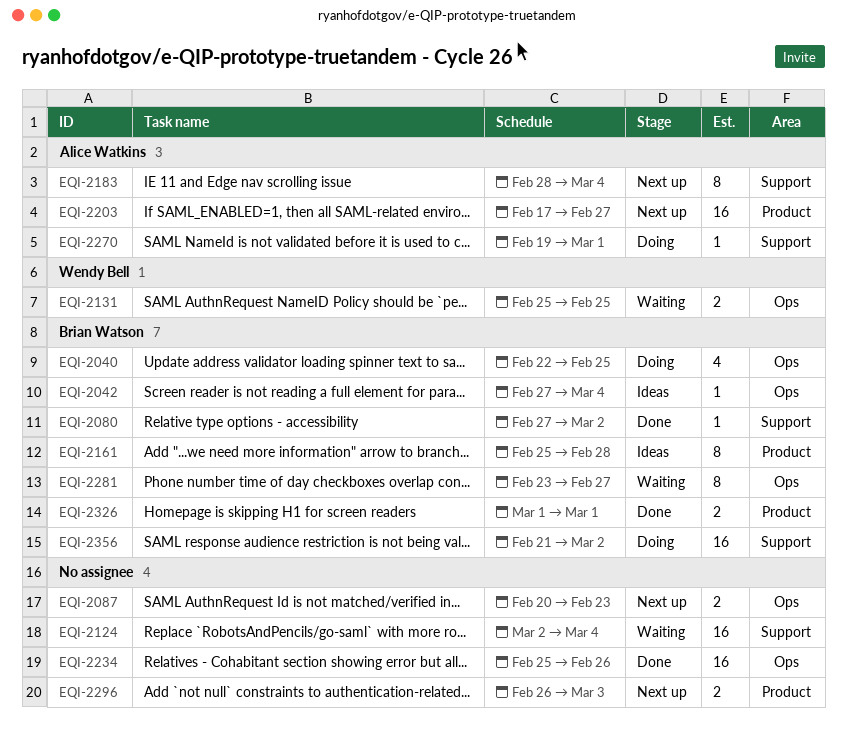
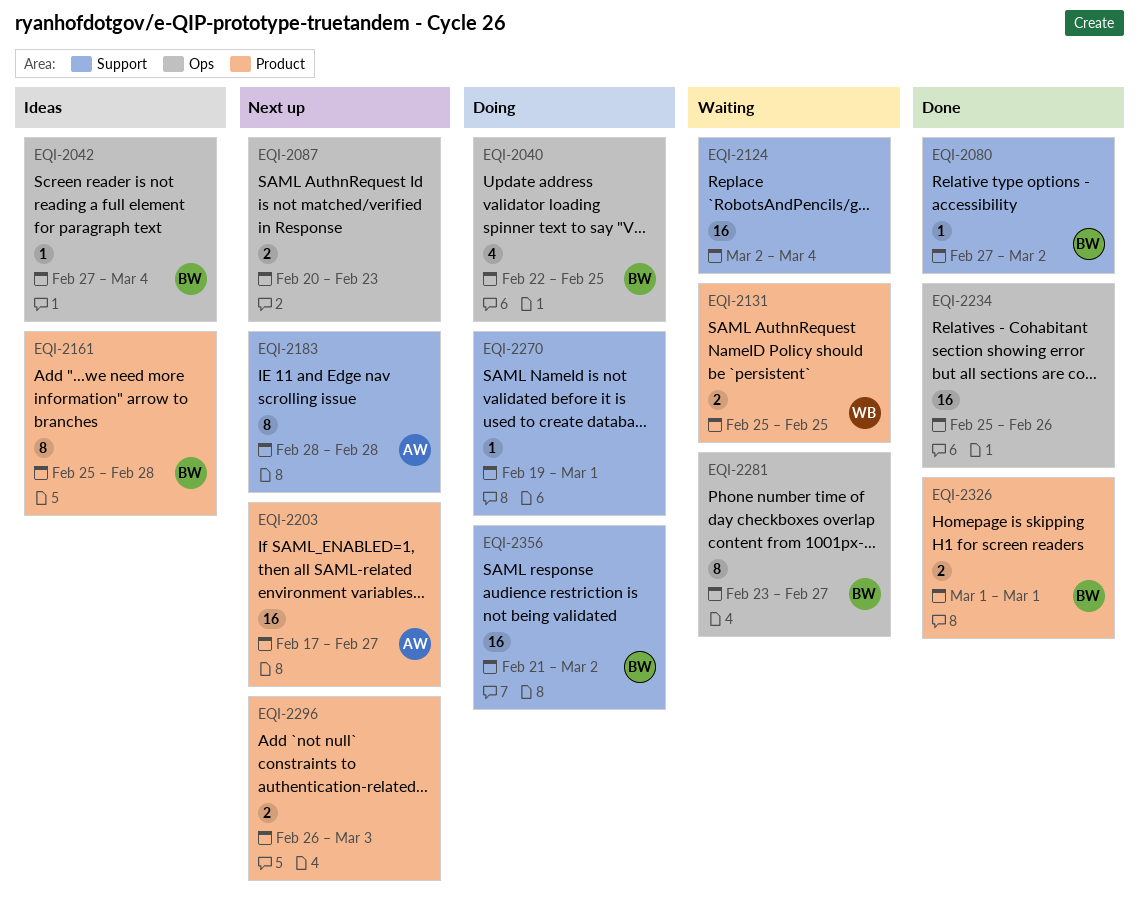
EQI-2131, label: Ops -> Product
EQI-2183, due: Mar 4 -> Feb 28
EQI-2270, owner: Alice Watkins -> none

